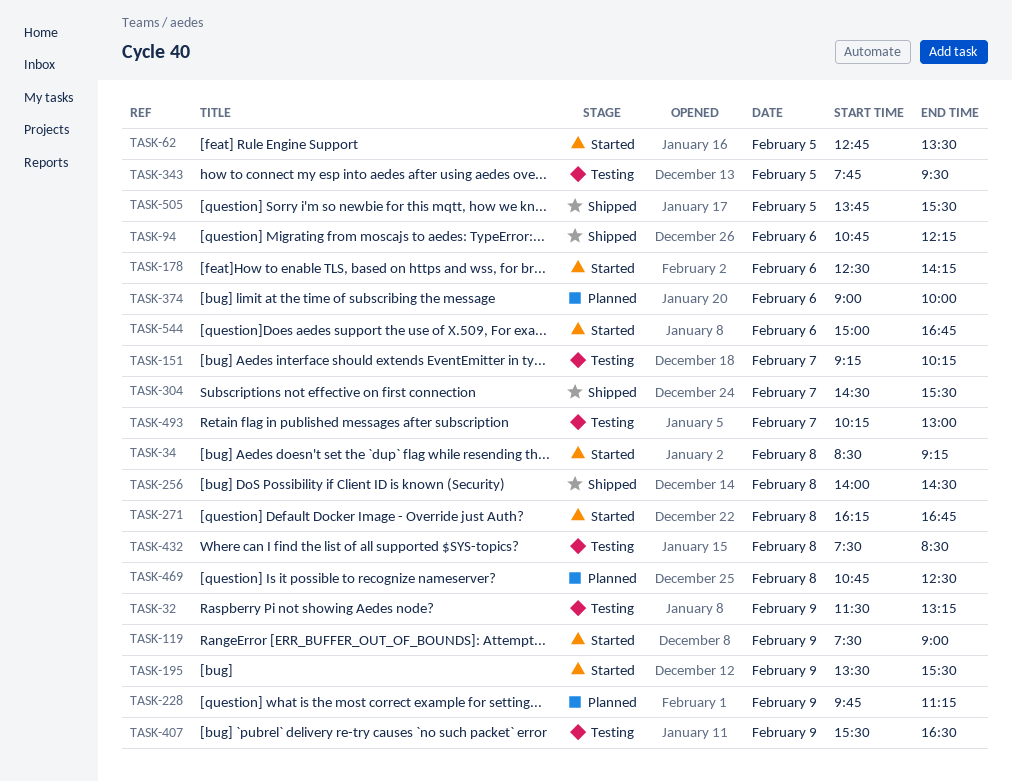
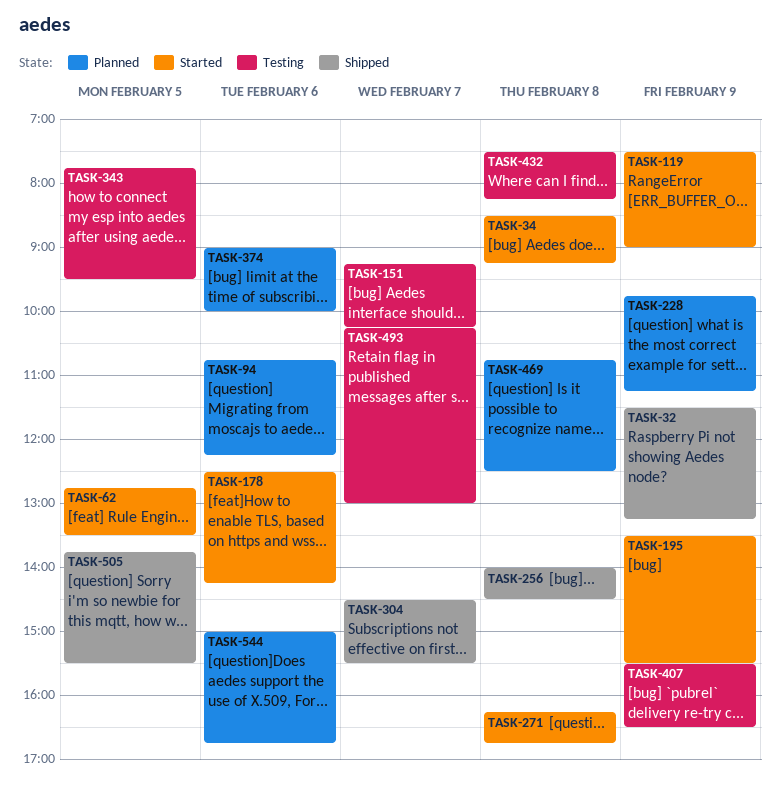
TASK-32, status: Testing -> Shipped
TASK-94, status: Shipped -> Planned
TASK-432, ends: 08:30 -> 08:15
TASK-544, status: Started -> Planned

